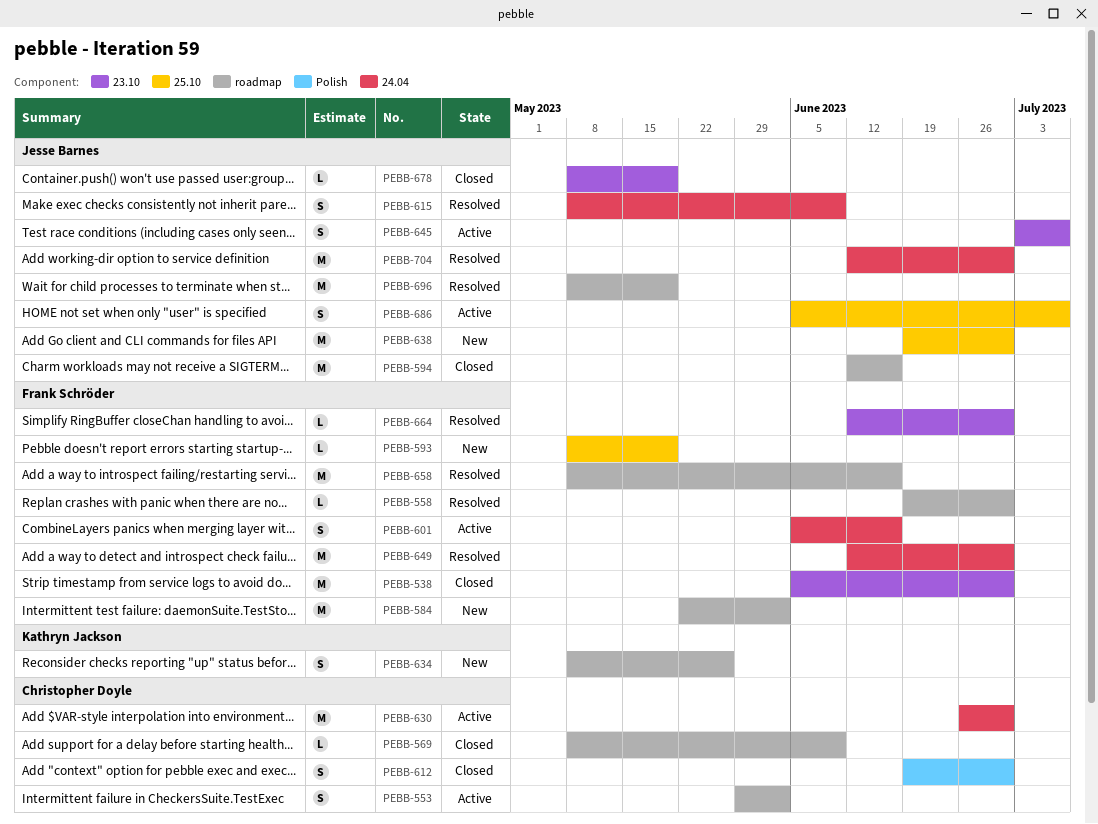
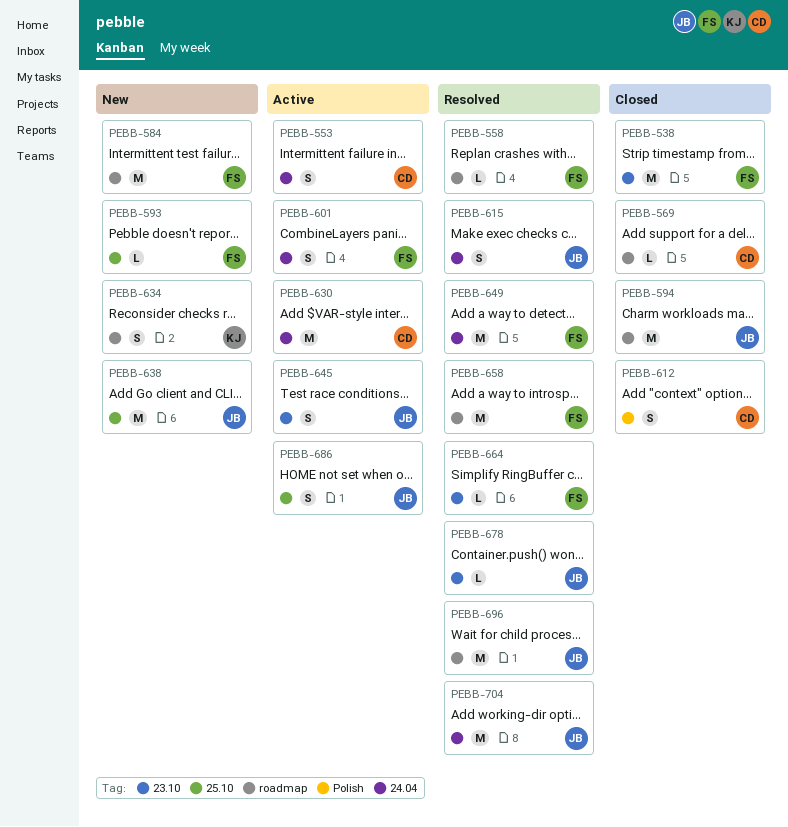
PEBB-553, label: roadmap -> 24.04
PEBB-678, status: Closed -> Resolved

